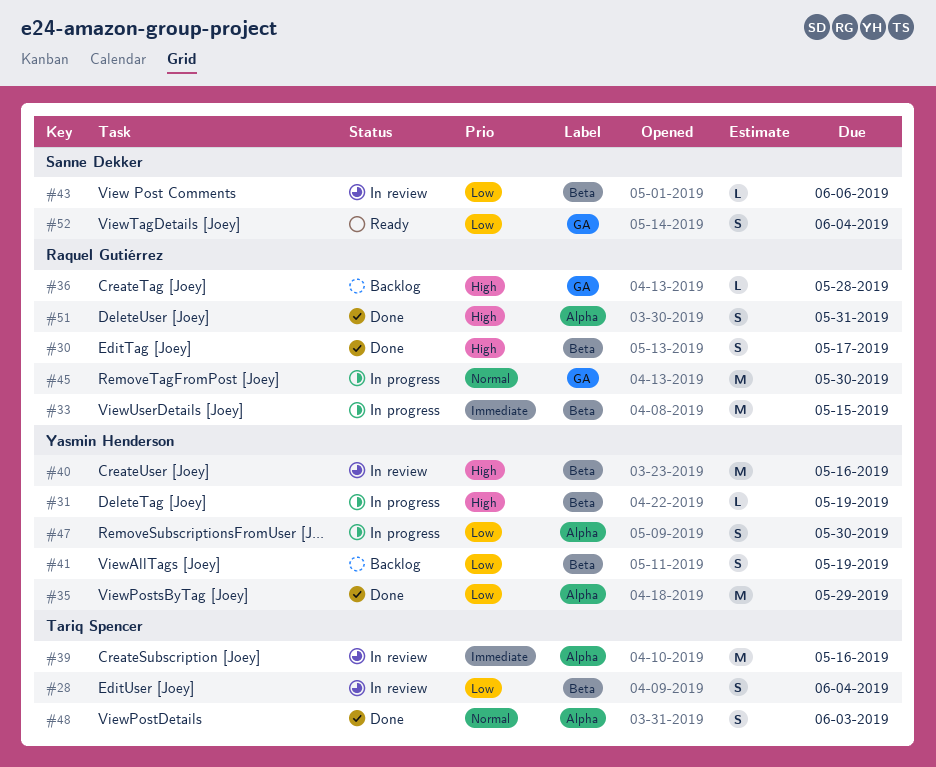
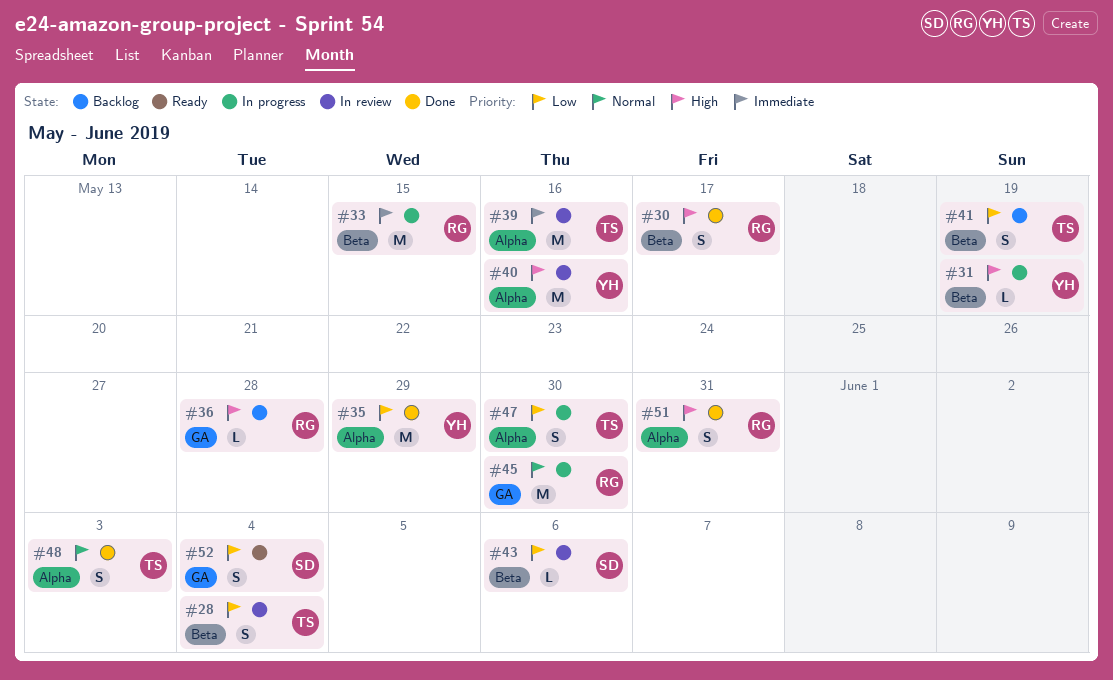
#40, label: Beta -> Alpha
#41, owner: Yasmin Henderson -> Tariq Spencer
#47, owner: Yasmin Henderson -> Tariq Spencer

